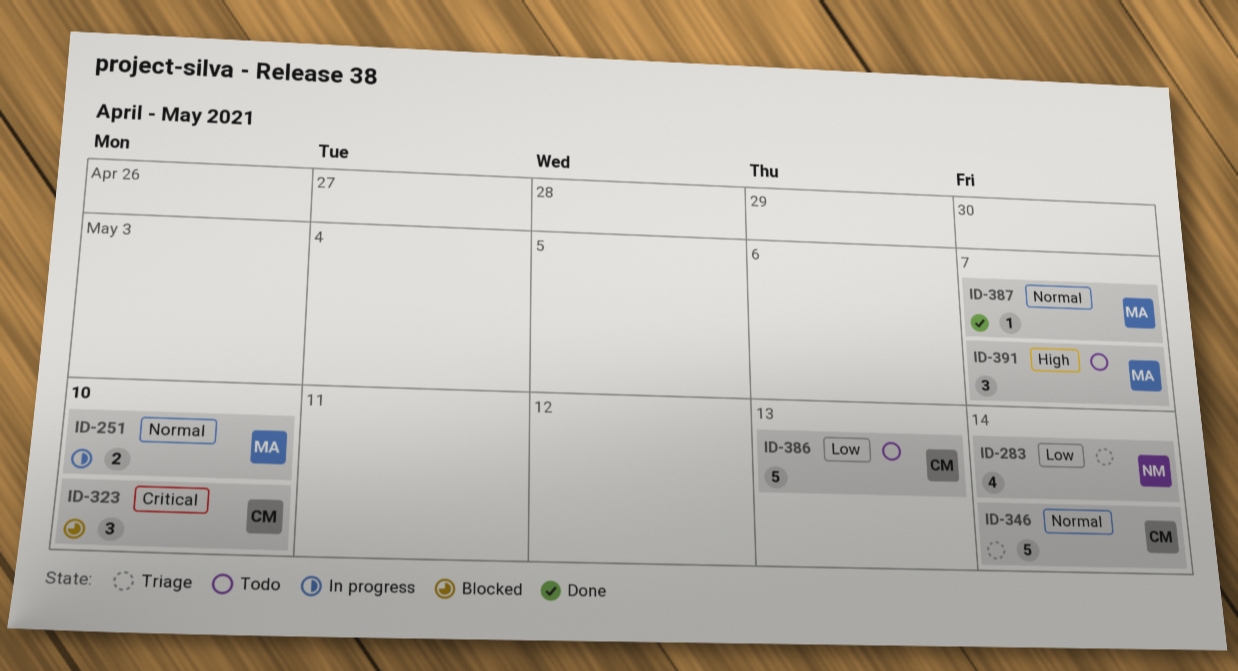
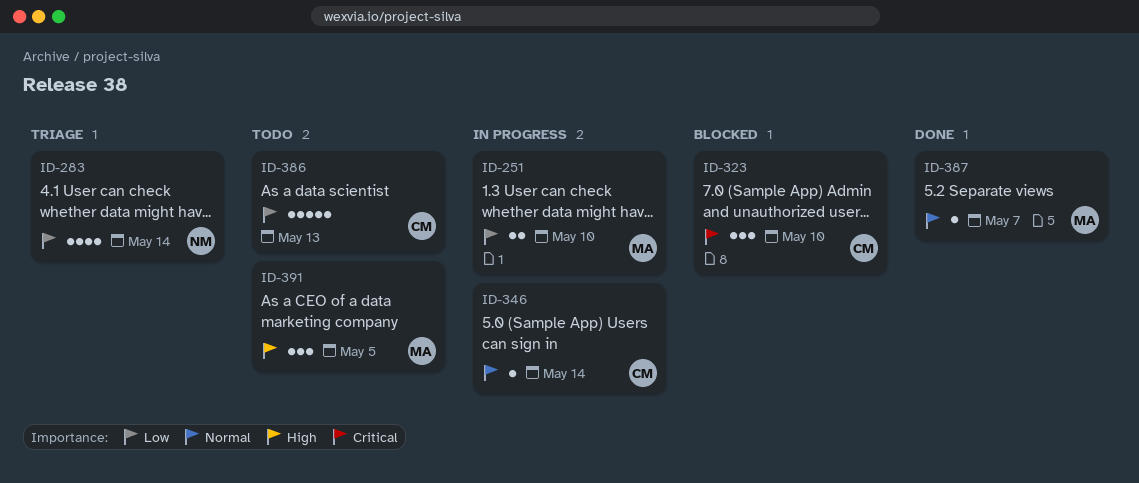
ID-251, priority: Normal -> Low
ID-346, status: Triage -> In progress
ID-346, estimate: 5 -> 1
ID-391, due: May 7 -> May 5

